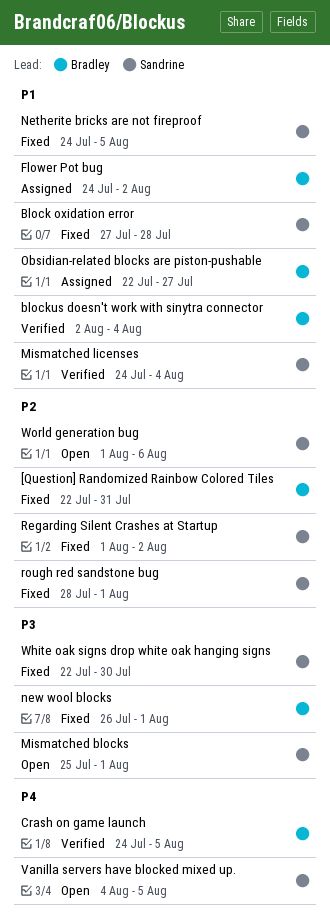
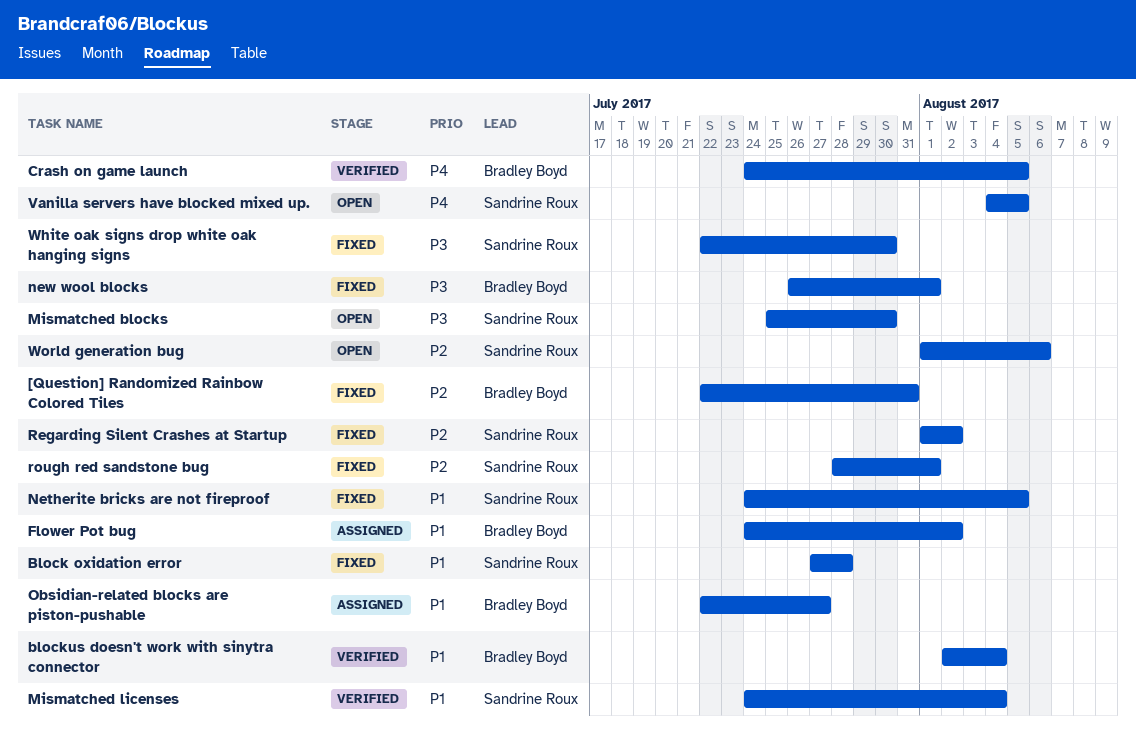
Mismatched blocks, due: Aug 1 -> Jul 30

